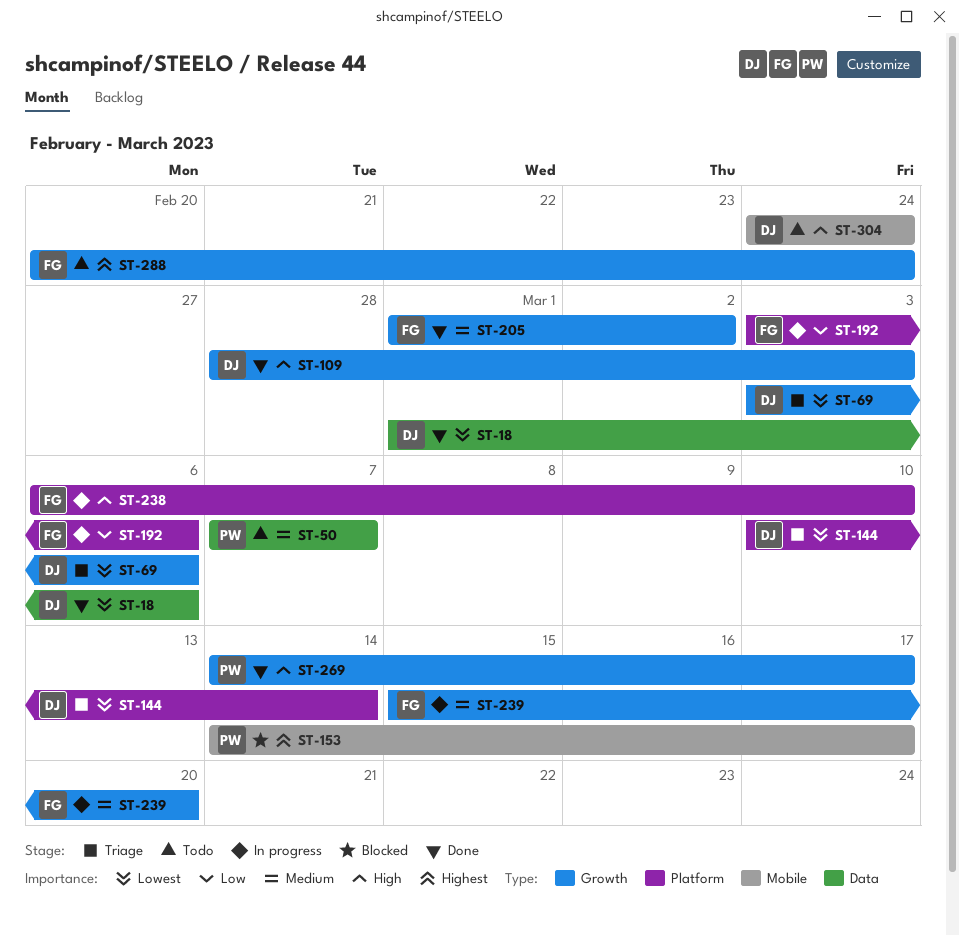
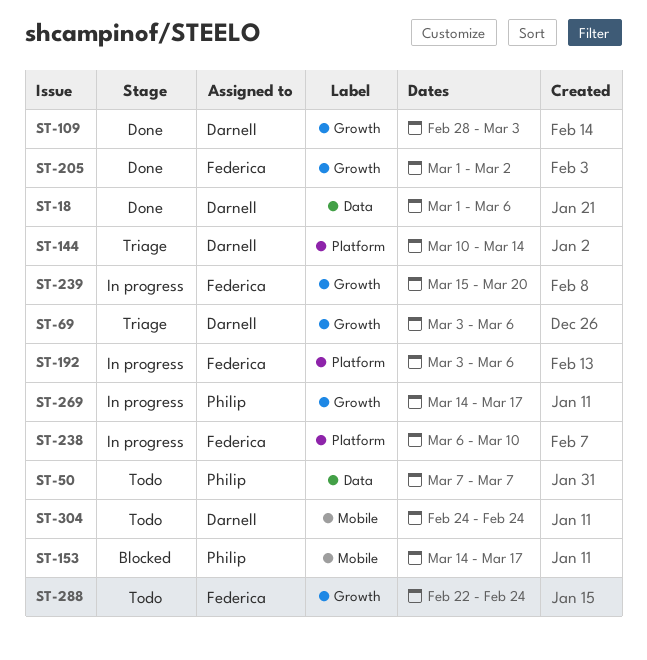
ST-269, status: Done -> In progress
ST-288, start: Feb 20 -> Feb 22

